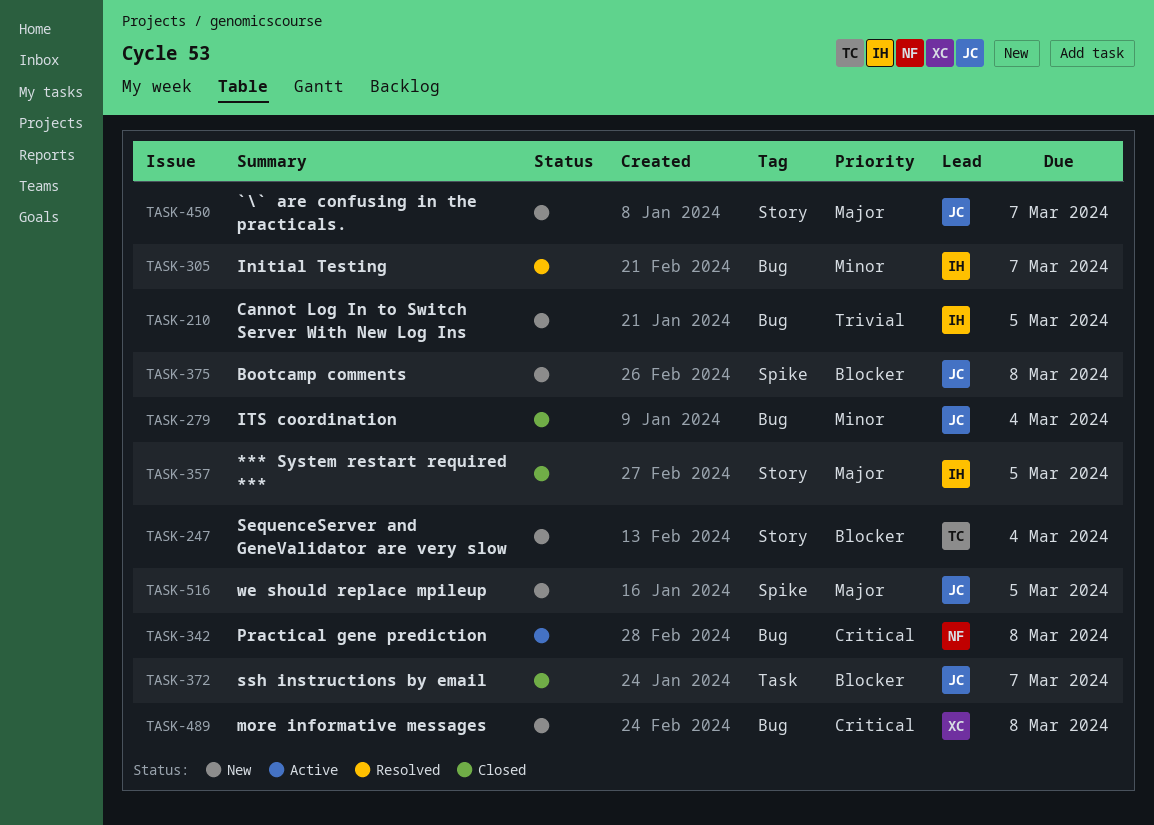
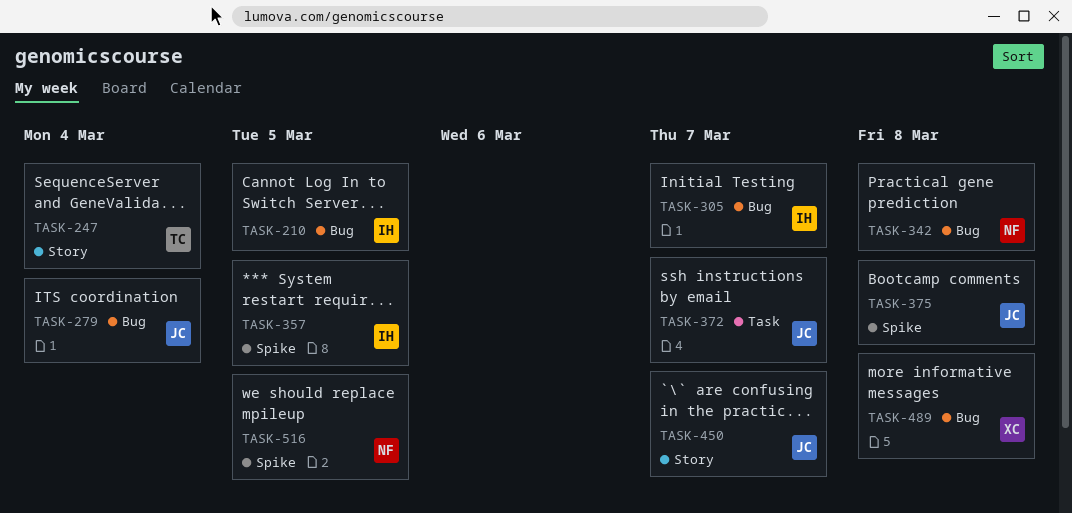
TASK-357, label: Story -> Spike
TASK-516, owner: JC -> NF

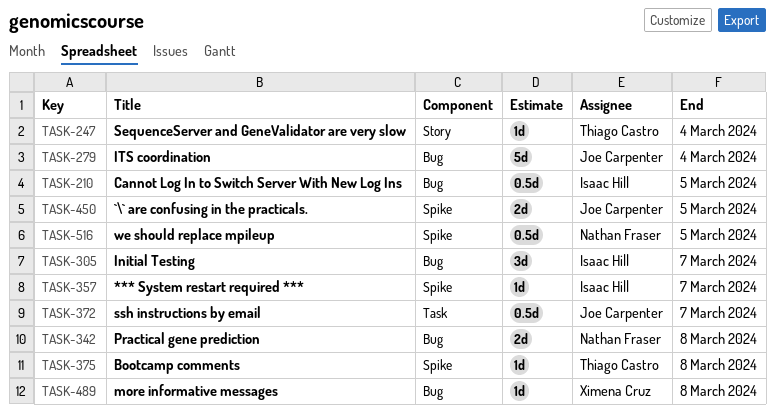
TASK-357, due: Mar 5 -> Mar 7
TASK-375, owner: Joe Carpenter -> Thiago Castro
TASK-450, label: Story -> Spike
TASK-450, due: Mar 7 -> Mar 5

